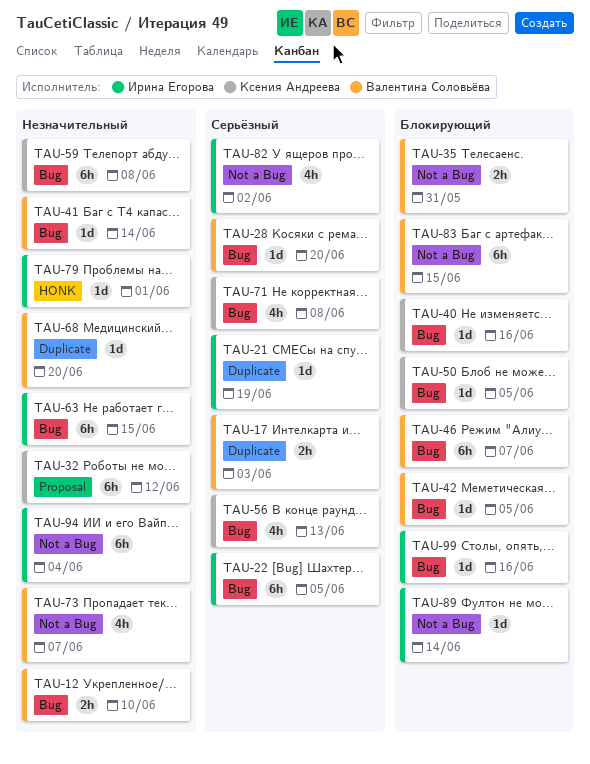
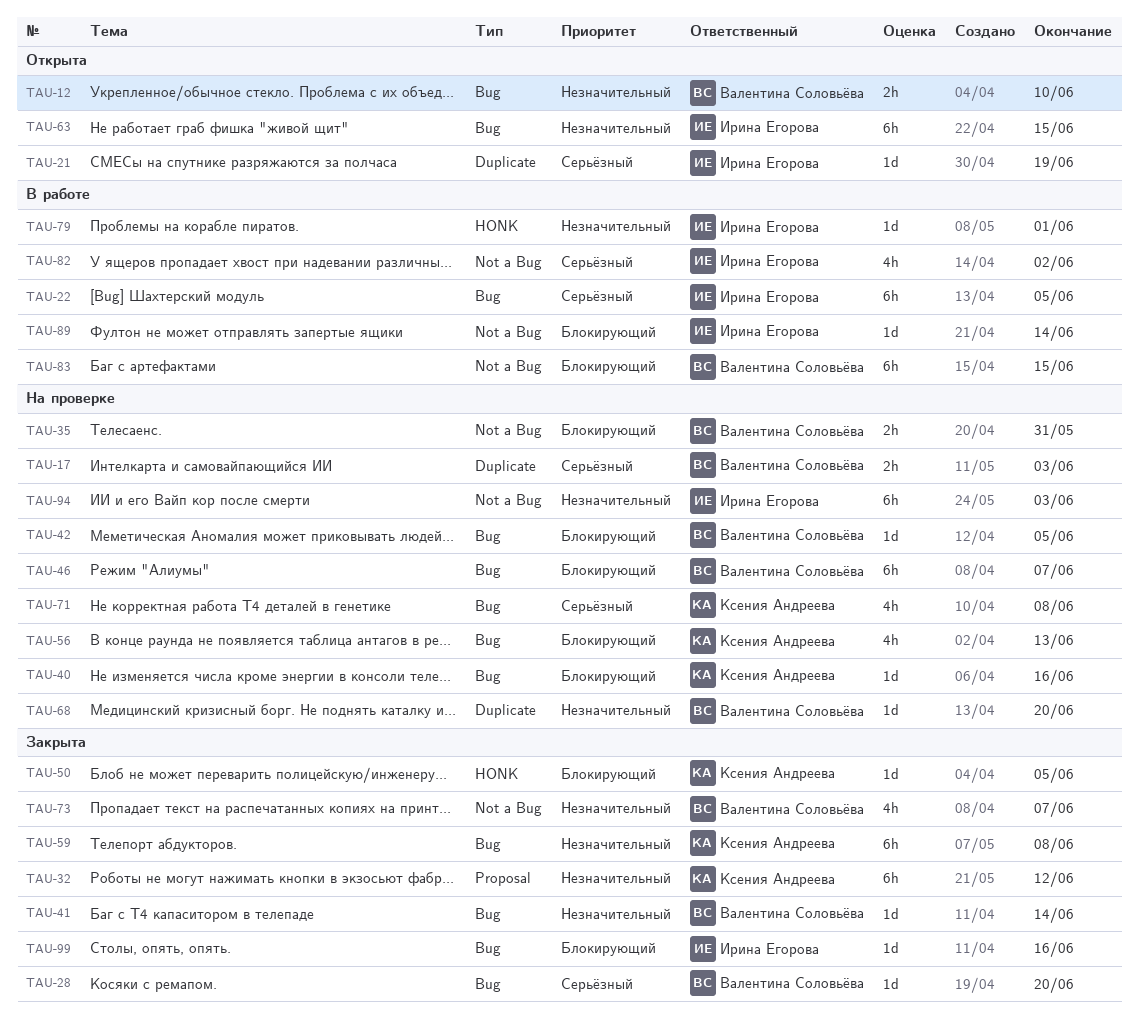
TAU-50, label: Bug -> HONK
TAU-56, priority: Серьёзный -> Блокирующий
TAU-94, due: Jun 4 -> Jun 3

